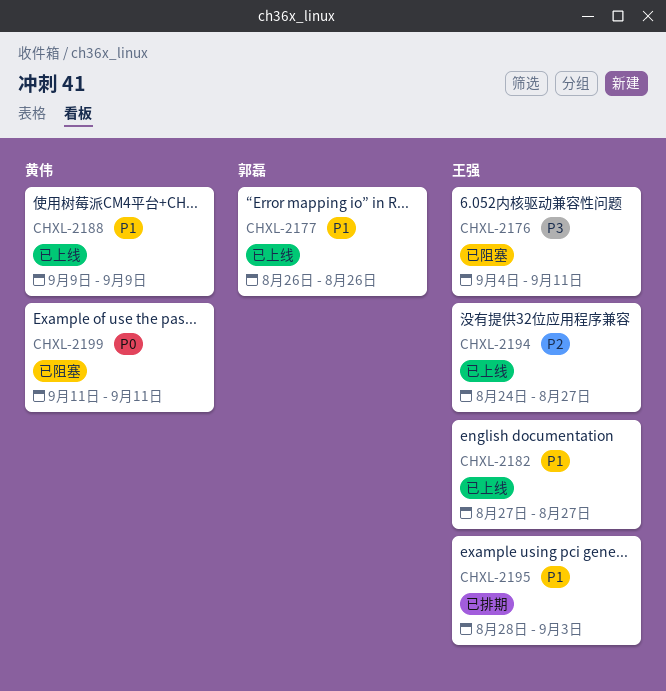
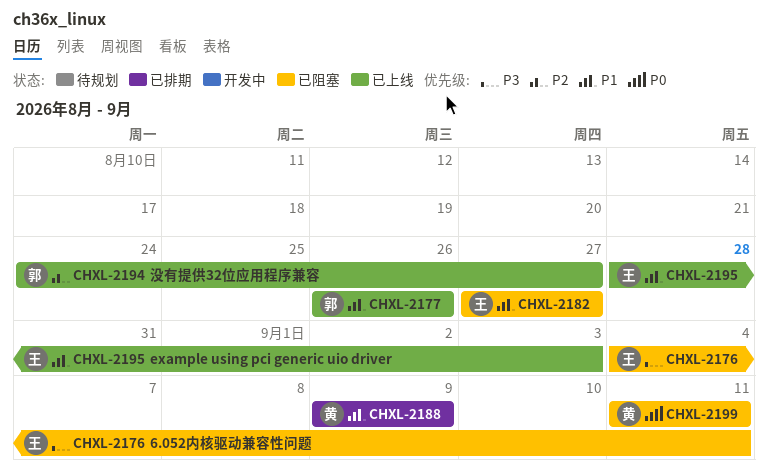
CHXL-2182, status: 已上线 -> 已阻塞
CHXL-2188, status: 已上线 -> 已排期
CHXL-2194, owner: 王强 -> 郭磊
CHXL-2195, status: 已排期 -> 已上线

